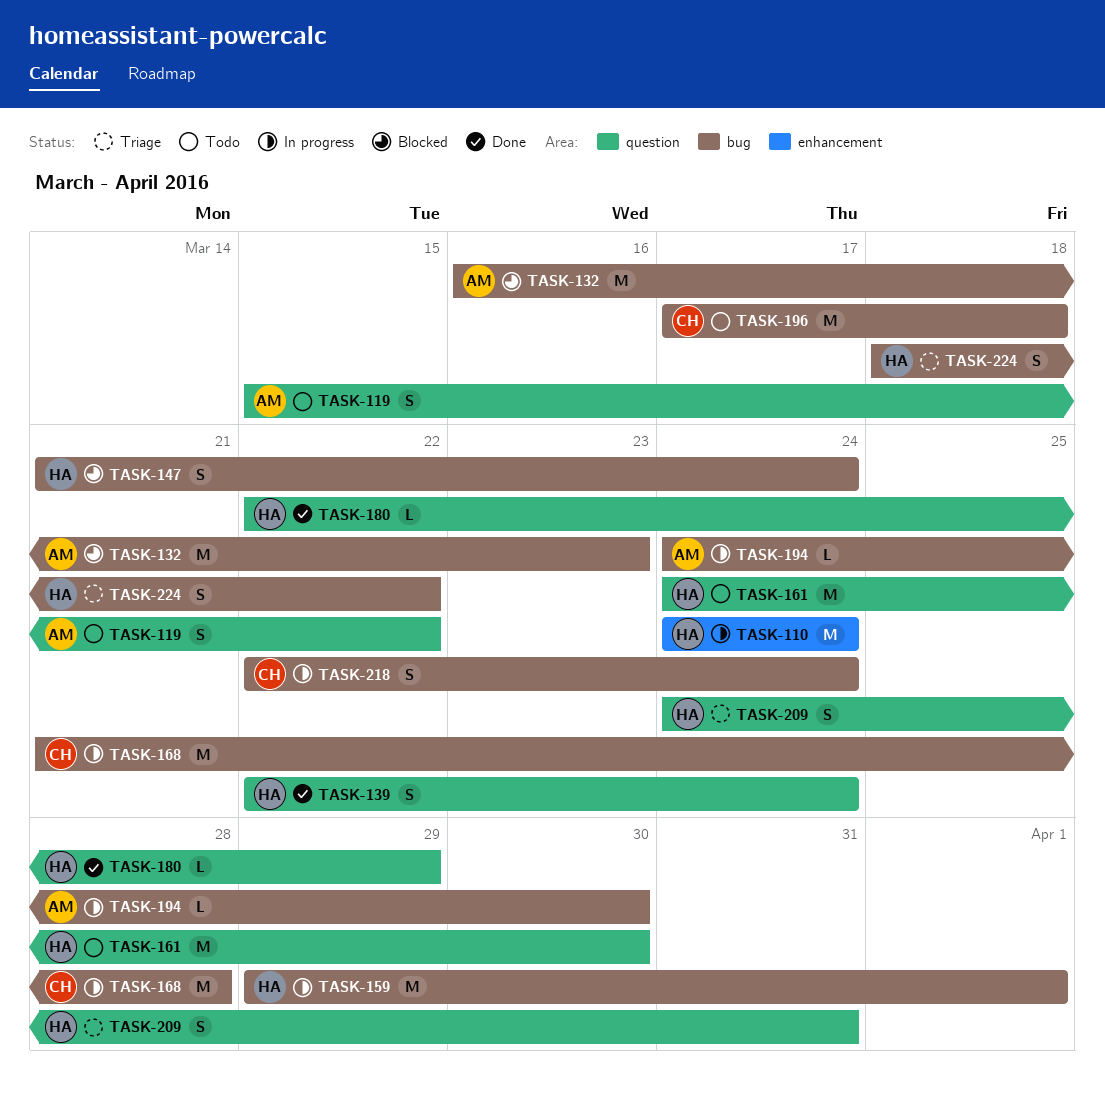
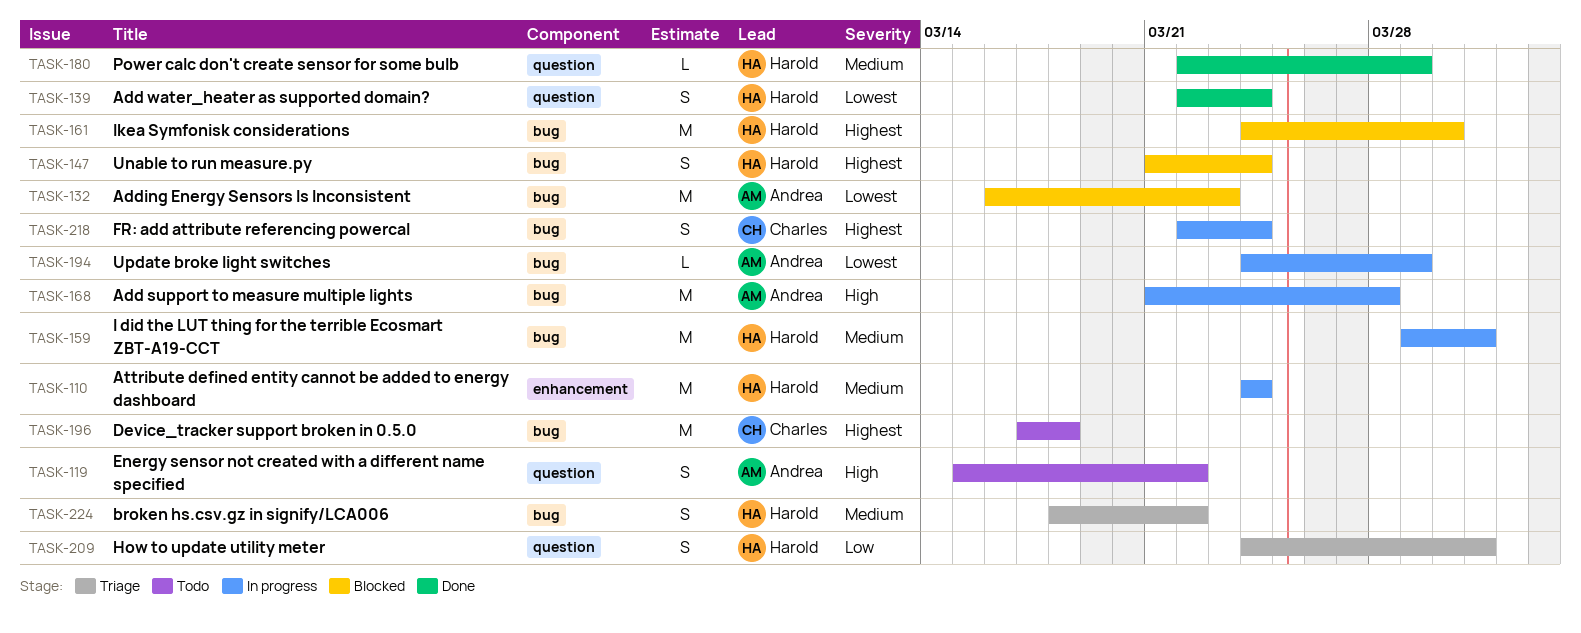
TASK-159, due: Apr 1 -> Mar 31
TASK-161, status: Todo -> Blocked
TASK-161, label: question -> bug
TASK-168, owner: Charles -> Andrea
TASK-194, due: Mar 30 -> Mar 29

